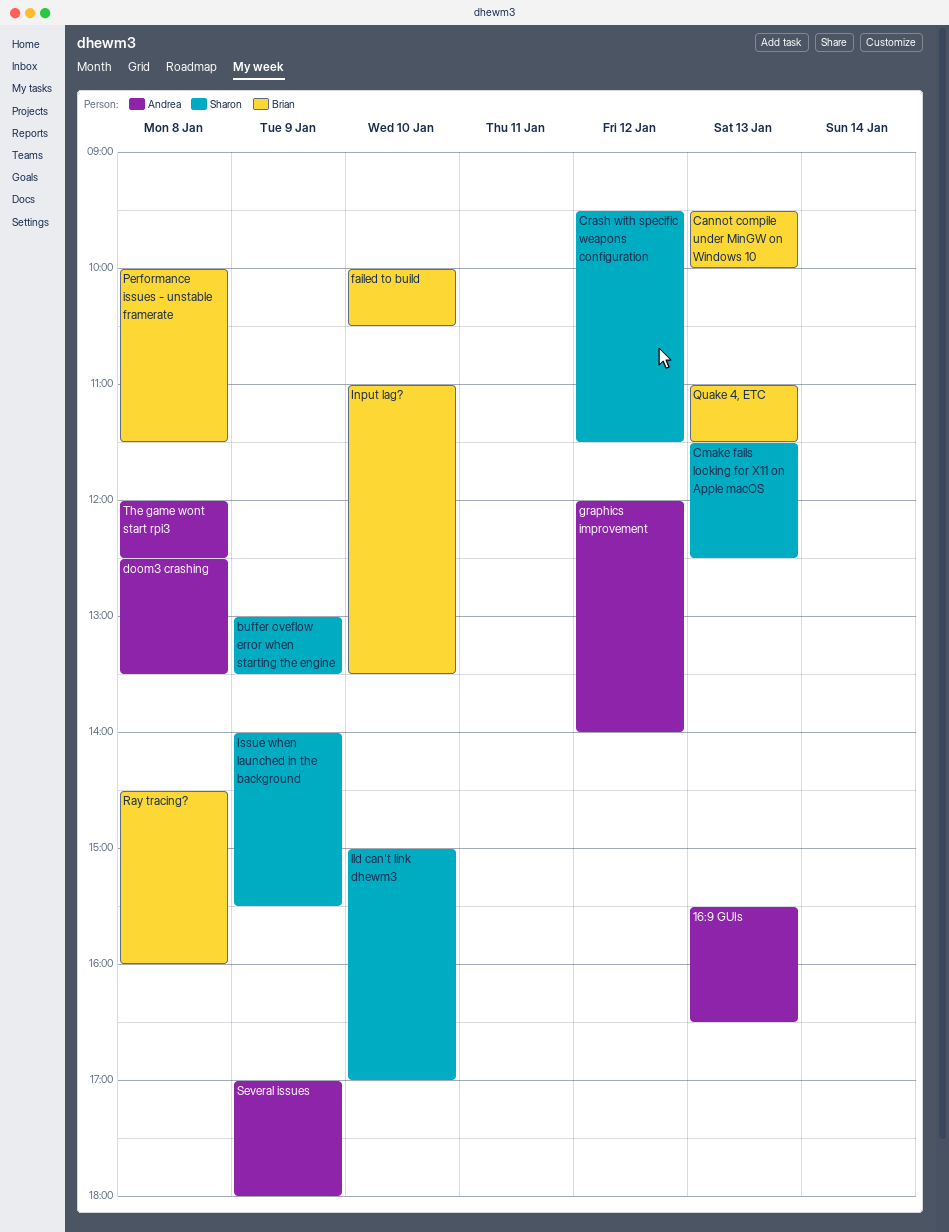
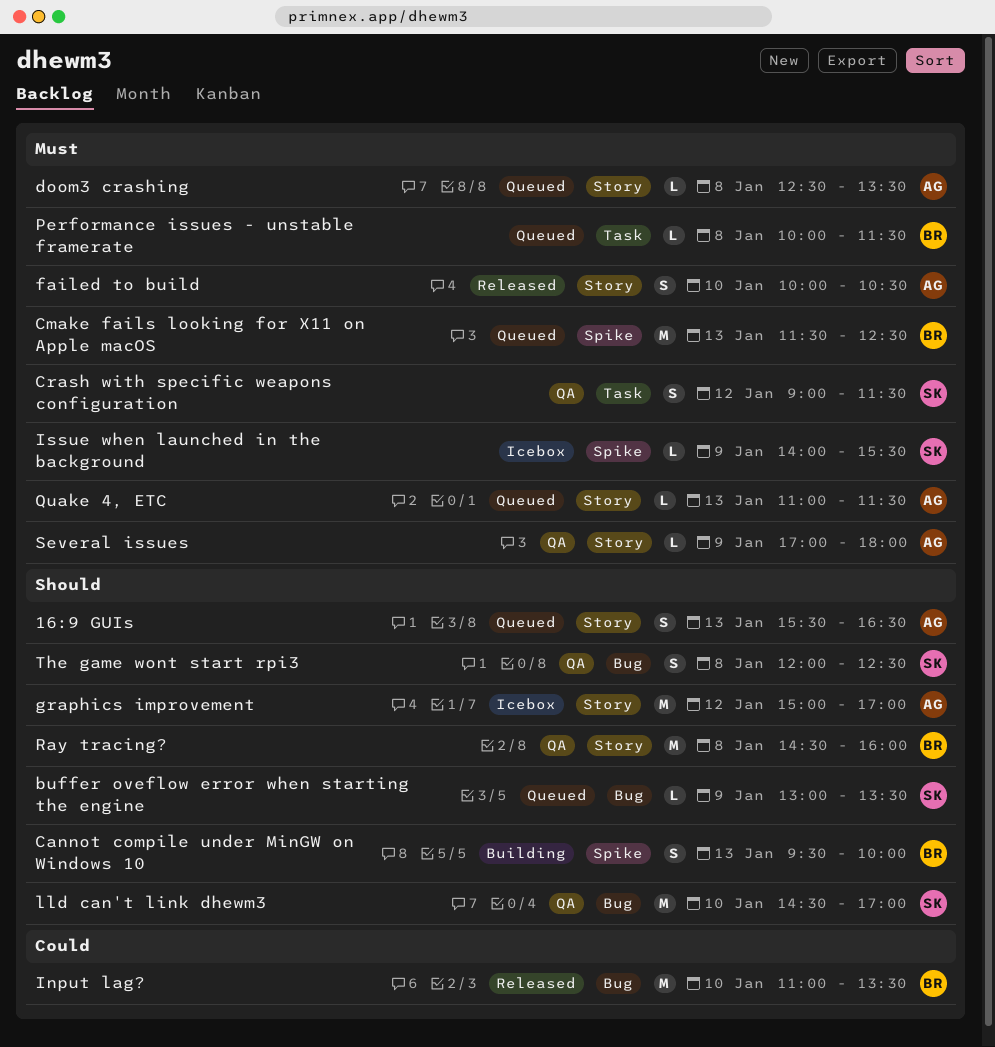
Cmake fails looking for X11 on Apple macOS, owner: Sharon -> Brian
Crash with specific weapons configuration, begins: 09:30 -> 09:00
failed to build, owner: Brian -> Andrea
graphics improvement, begins: 12:00 -> 15:00
graphics improvement, ends: 14:00 -> 17:00
lld can't link dhewm3, begins: 15:00 -> 14:30
Quake 4, ETC, owner: Brian -> Andrea
The game wont start rpi3, owner: Andrea -> Sharon

